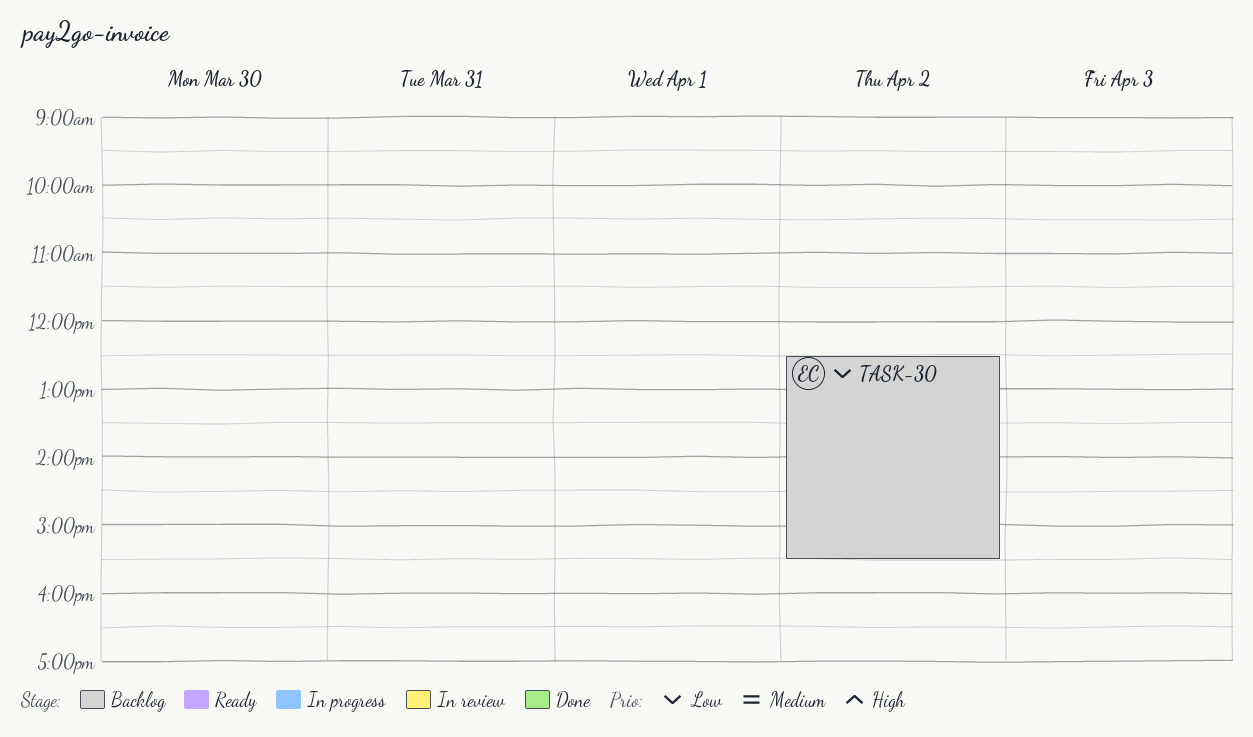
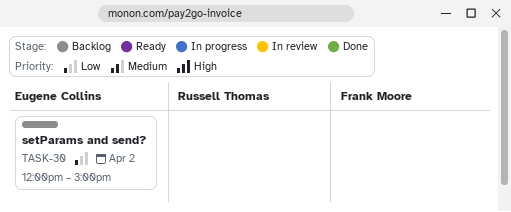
TASK-30, begins: 12:30 -> 12:00
TASK-30, ends: 15:30 -> 15:00

